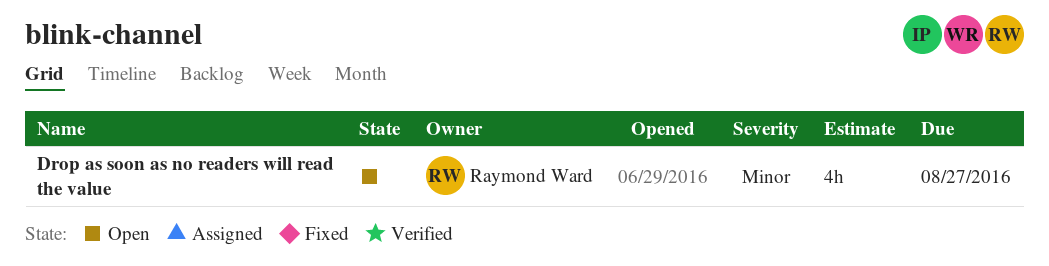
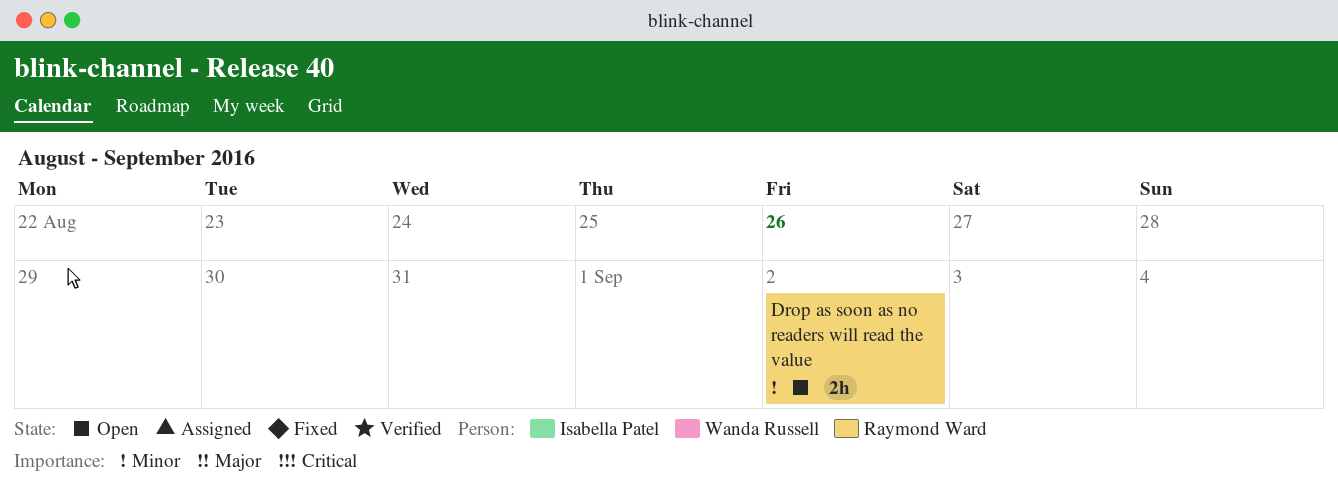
Drop as soon as no readers will read the value, estimate: 4h -> 2h
Drop as soon as no readers will read the value, due: Aug 27 -> Sep 2

